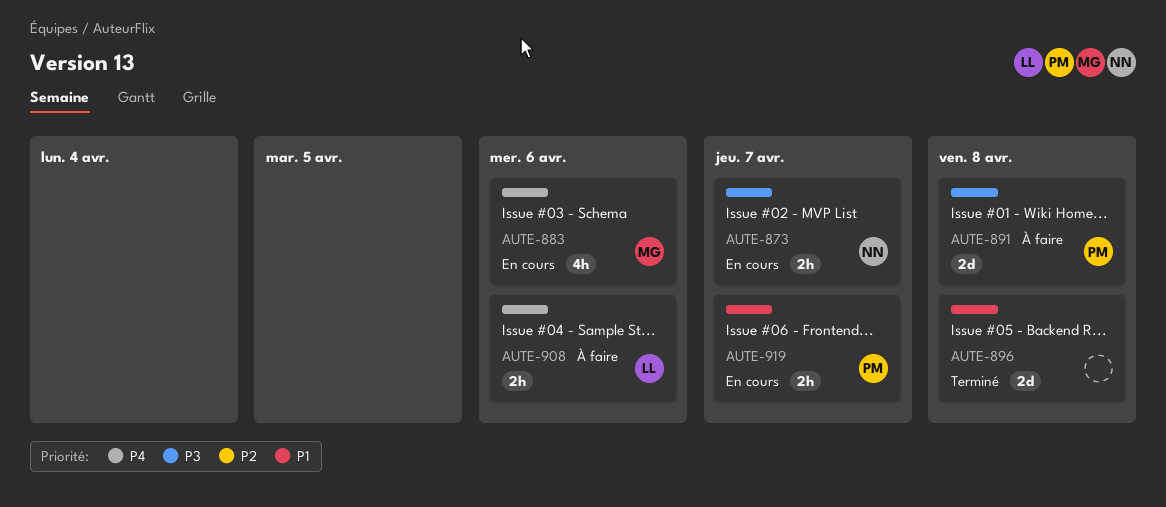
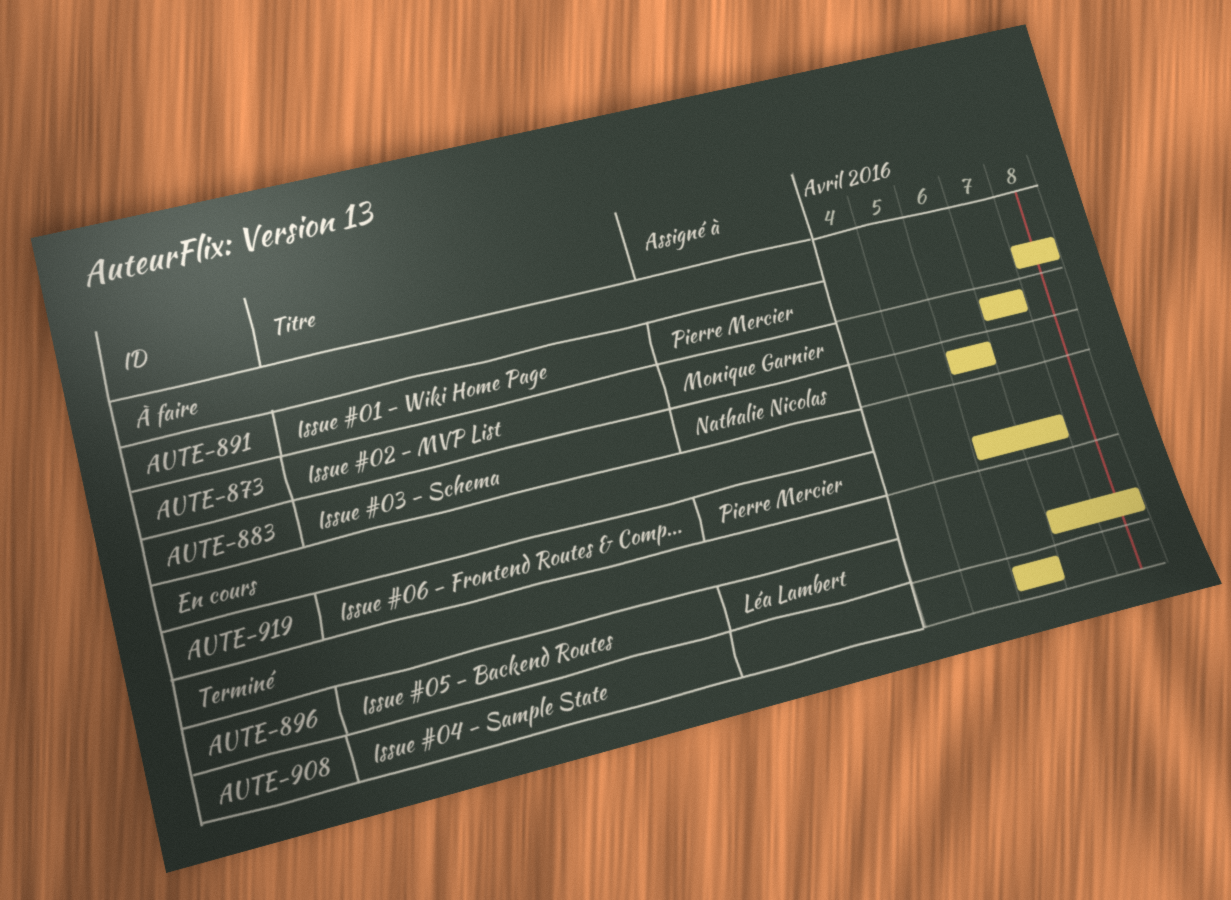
AUTE-873, status: En cours -> À faire
AUTE-873, owner: Nathalie Nicolas -> Monique Garnier
AUTE-883, status: En cours -> À faire
AUTE-883, owner: Monique Garnier -> Nathalie Nicolas
AUTE-896, owner: none -> Léa Lambert
AUTE-908, status: À faire -> Terminé
AUTE-908, owner: Léa Lambert -> none

